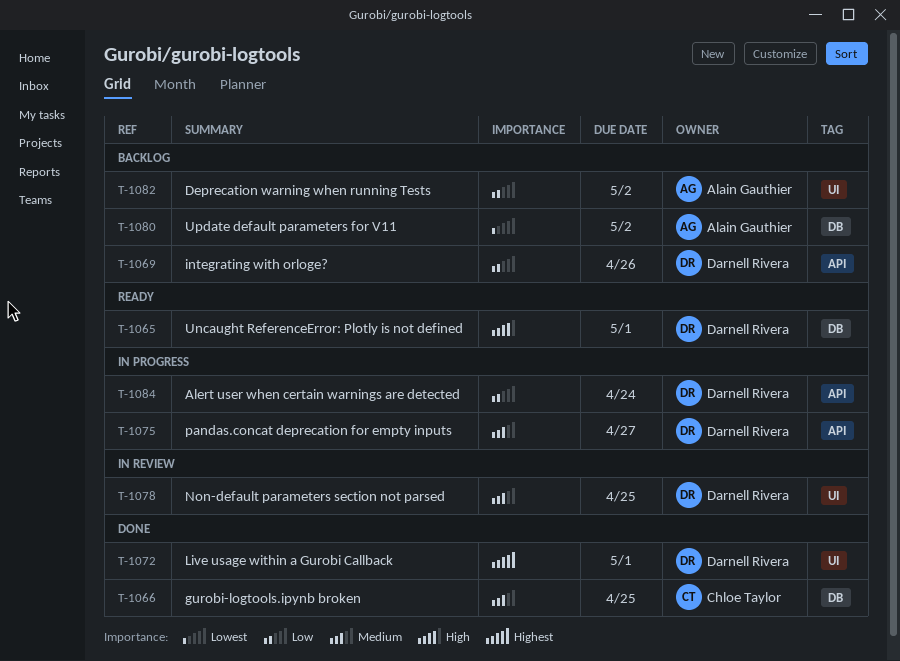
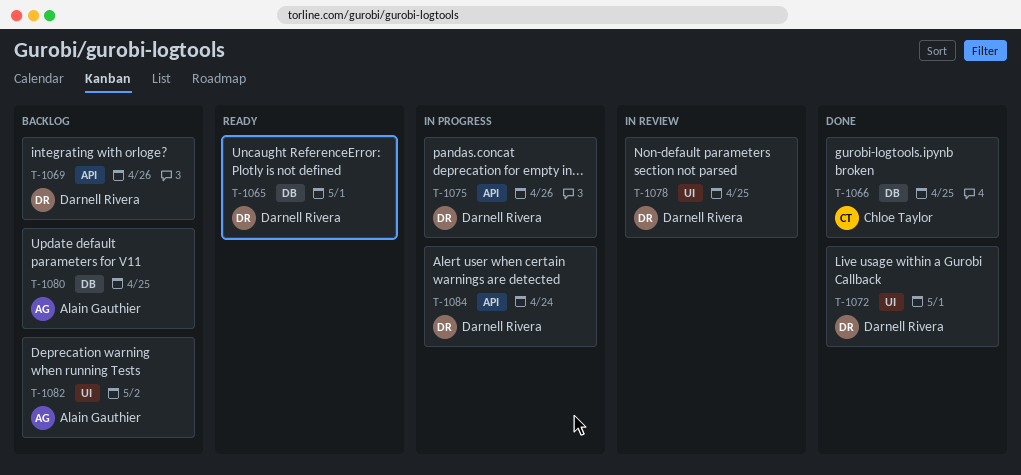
T-1075, due: Apr 27 -> Apr 26
T-1080, due: May 2 -> Apr 25

